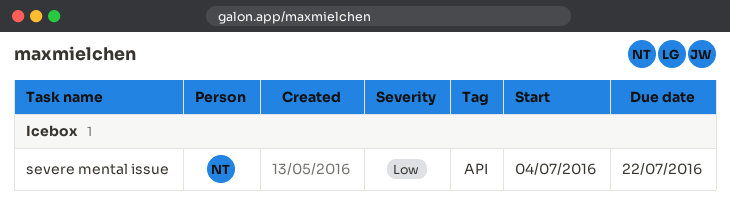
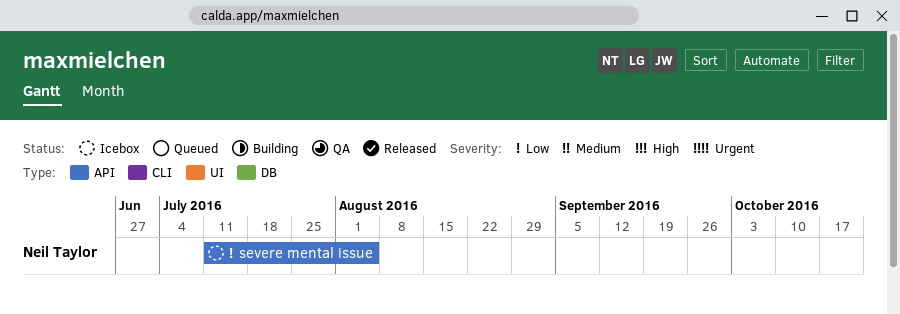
severe mental issue, start: Jul 4 -> Jul 11
severe mental issue, due: Jul 22 -> Aug 5

